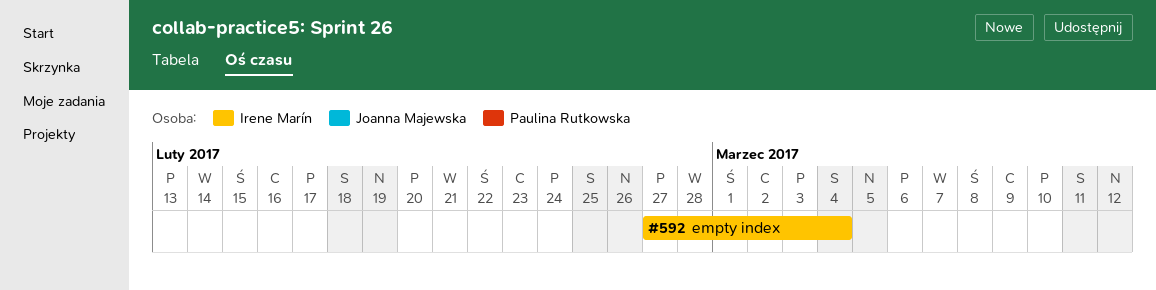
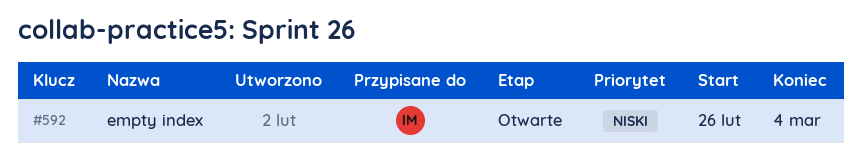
#592, start: Feb 27 -> Feb 26

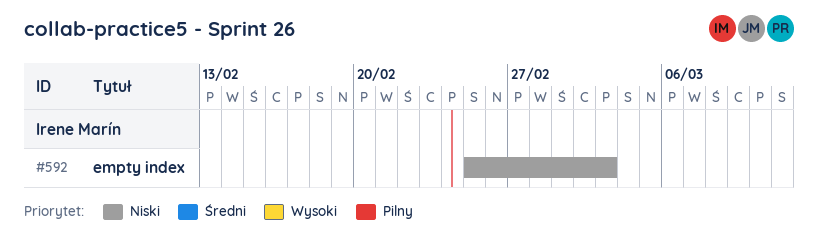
#592, start: Feb 26 -> Feb 25
#592, due: Mar 4 -> Mar 3

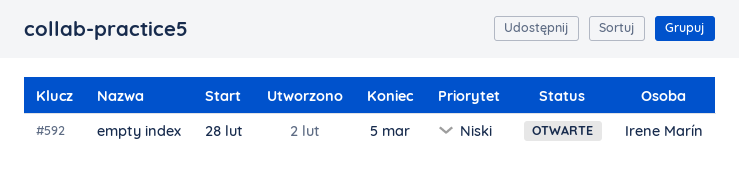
#592, start: Feb 25 -> Feb 28
#592, due: Mar 3 -> Mar 5

